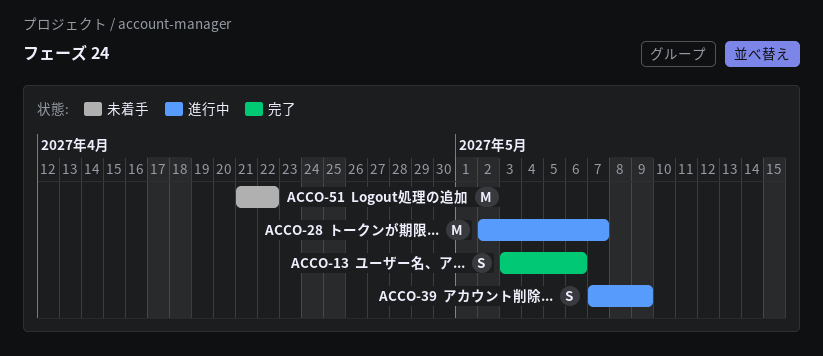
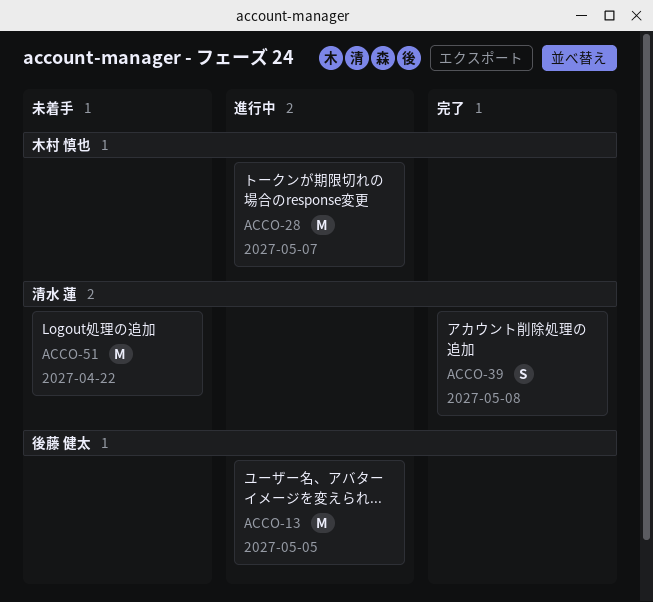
ACCO-13, status: 完了 -> 進行中
ACCO-13, estimate: S -> M
ACCO-13, due: May 6 -> May 5
ACCO-39, status: 進行中 -> 完了
ACCO-39, due: May 9 -> May 8

